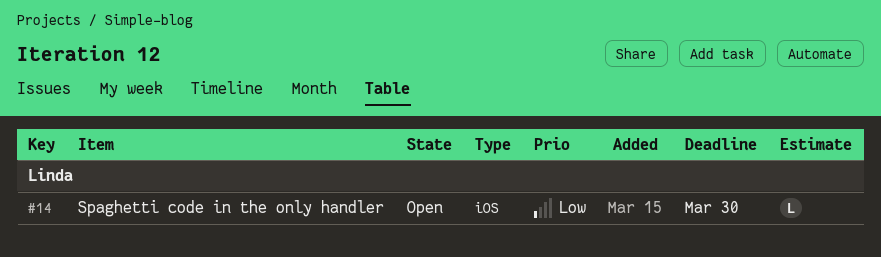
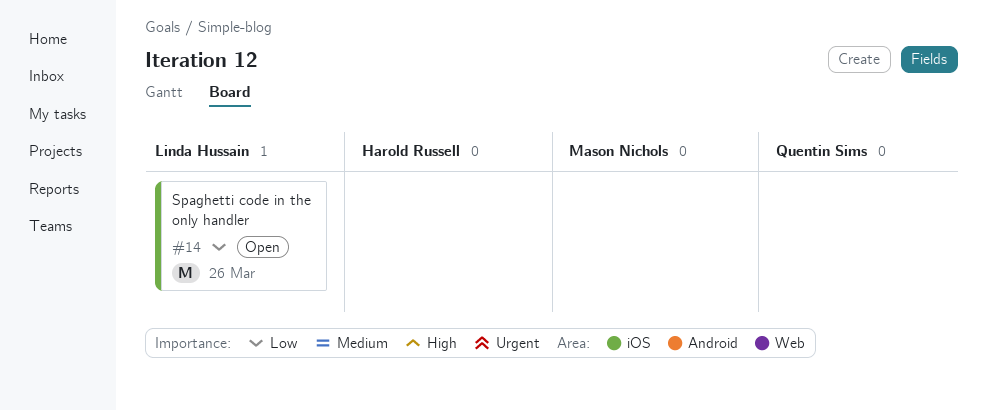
#14, estimate: L -> M
#14, due: Mar 30 -> Mar 26

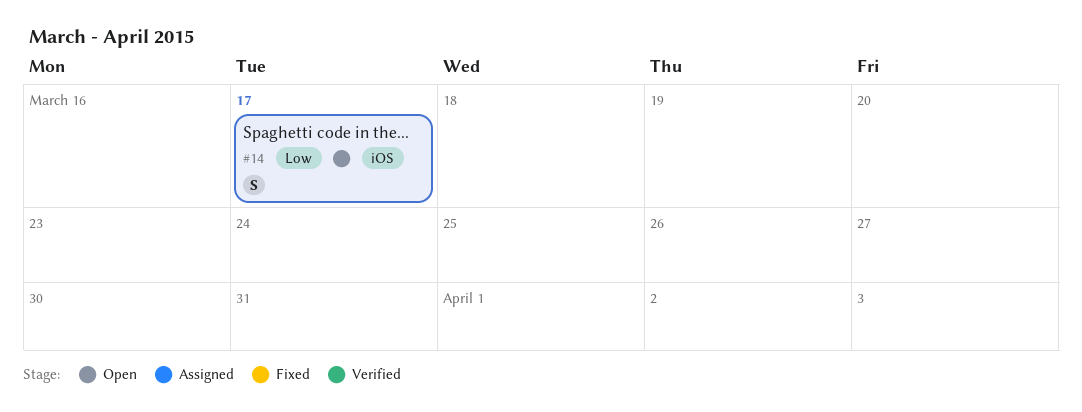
#14, estimate: M -> S
#14, due: Mar 26 -> Mar 17

